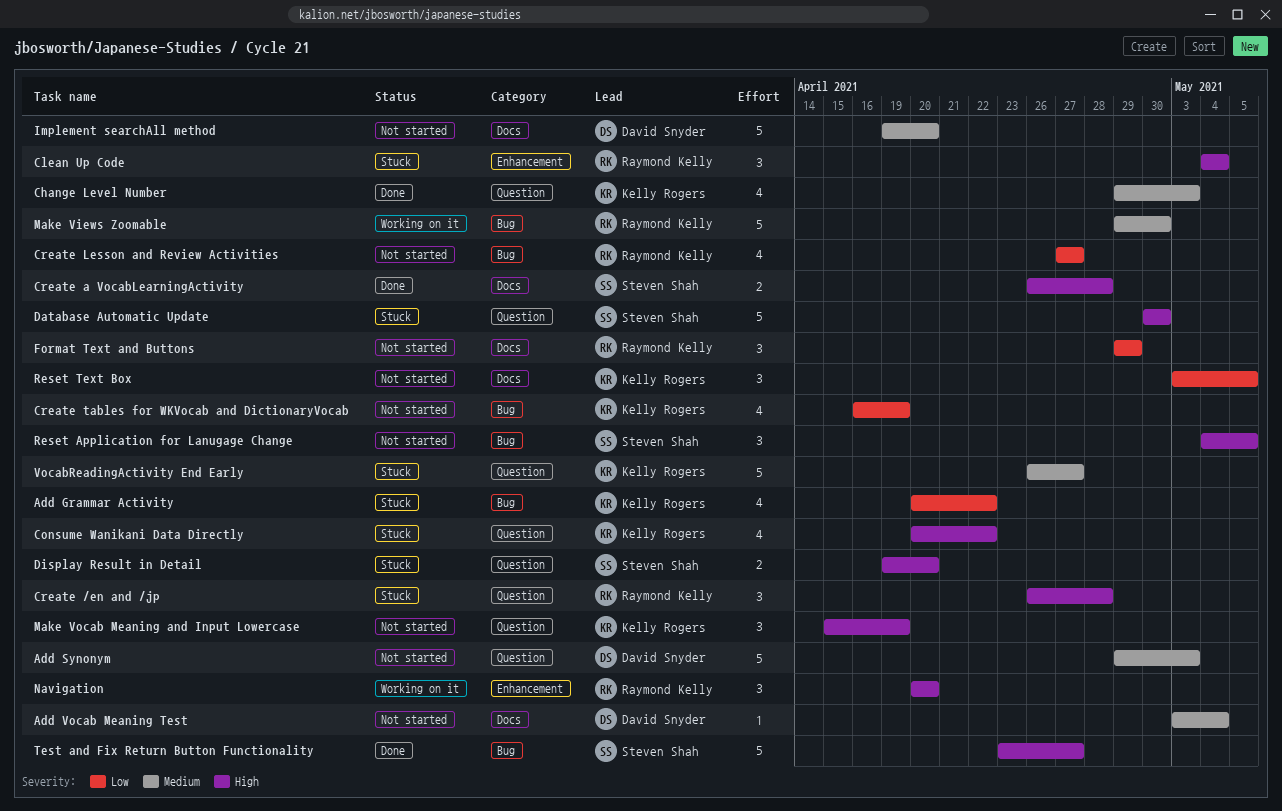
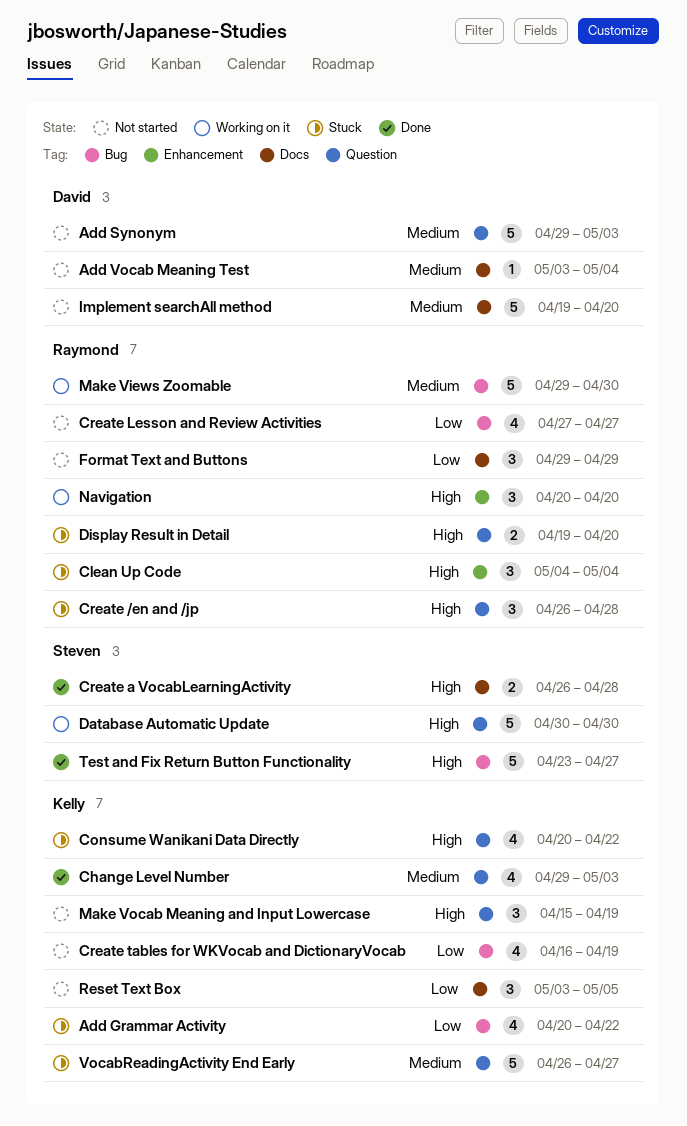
Database Automatic Update, status: Stuck -> Working on it
Display Result in Detail, owner: Steven Shah -> Raymond Kelly
Reset Application for Lanugage Change: present -> none

